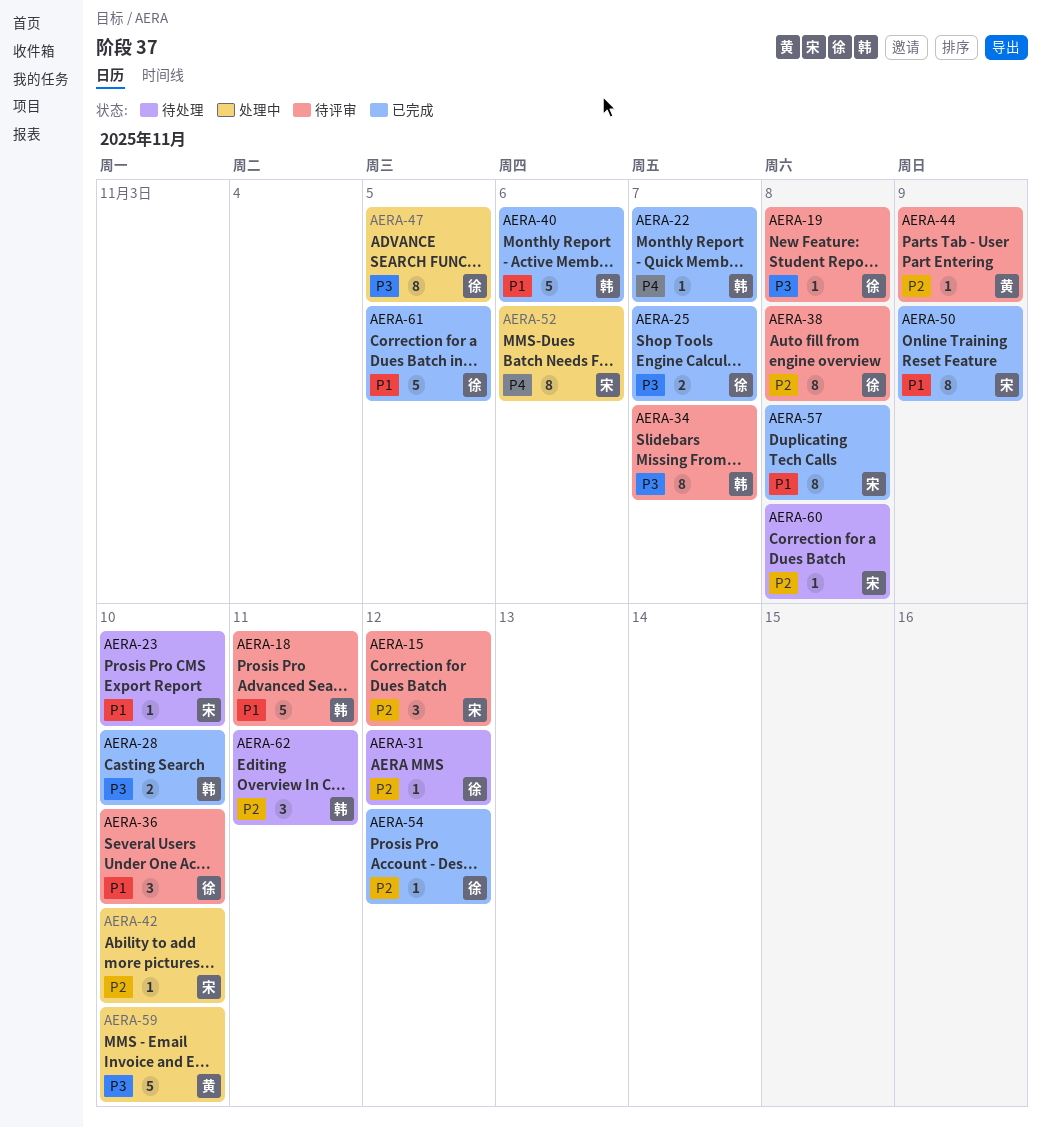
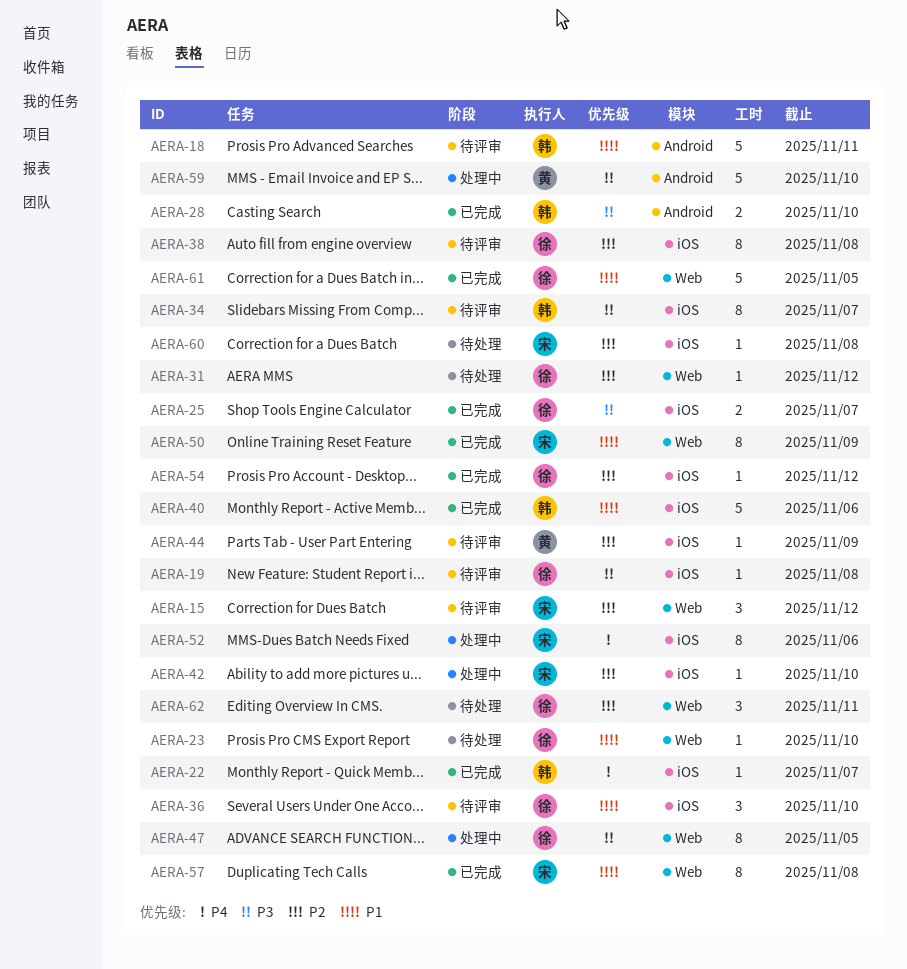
AERA-23, owner: 宋 -> 徐
AERA-62, owner: 韩 -> 徐

